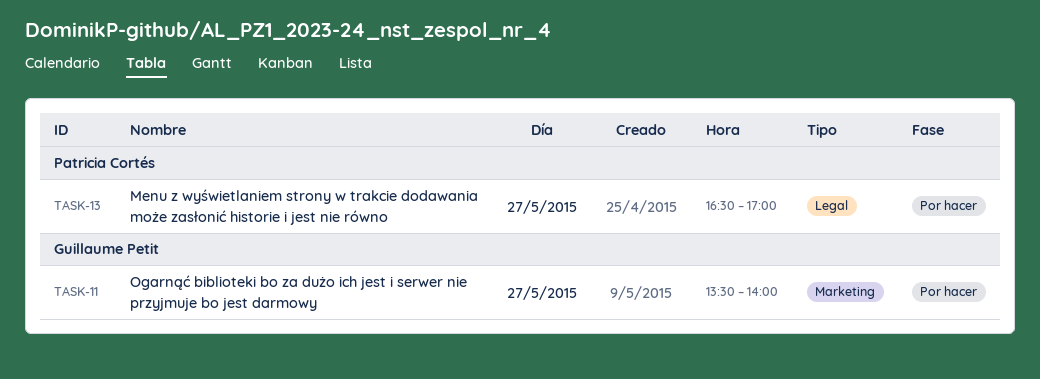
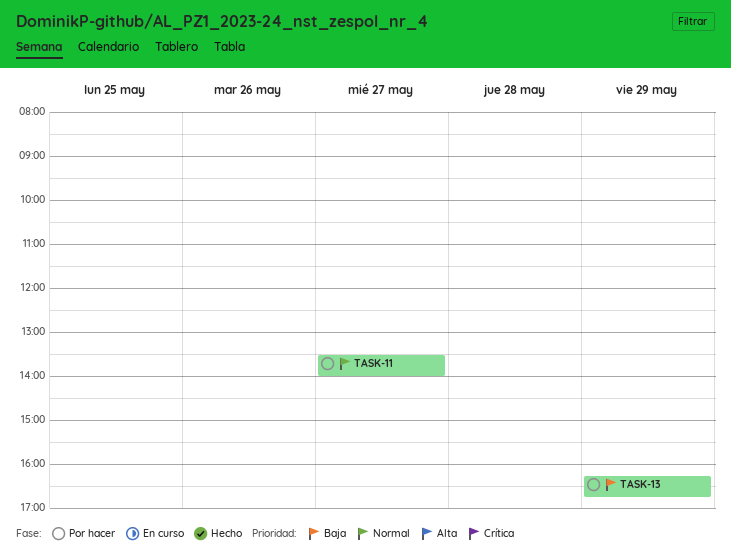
TASK-13, day: May 27 -> May 29
TASK-13, begins: 16:30 -> 16:15
TASK-13, ends: 17:00 -> 16:45

